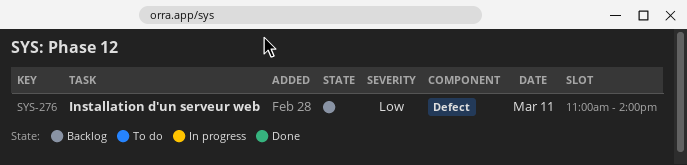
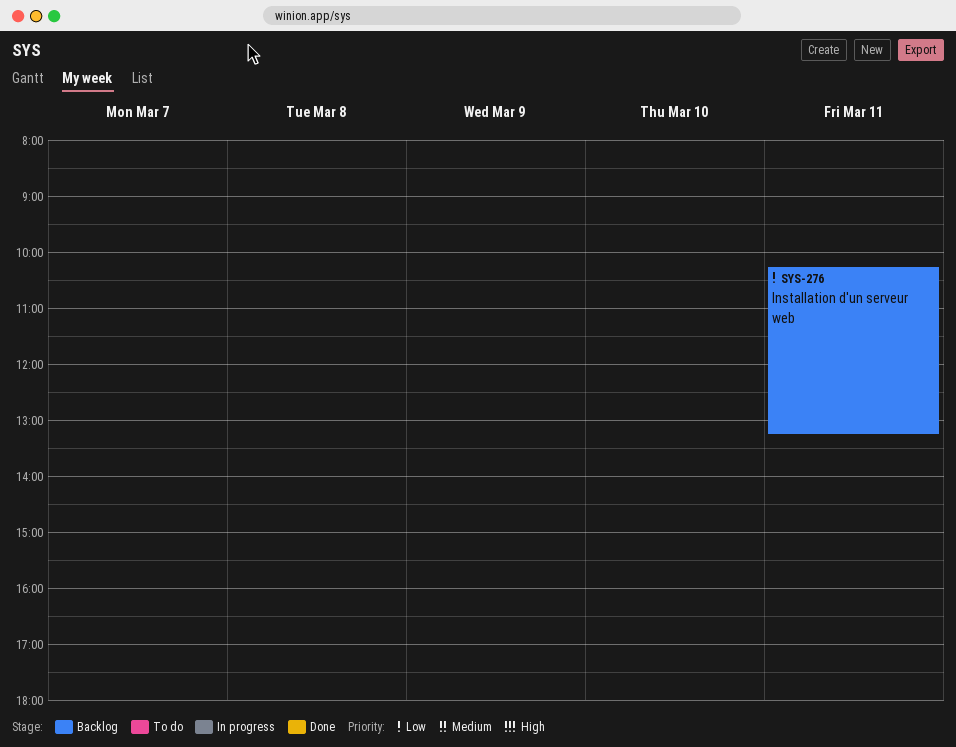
SYS-276, begins: 11:00 -> 10:15
SYS-276, ends: 14:00 -> 13:15

